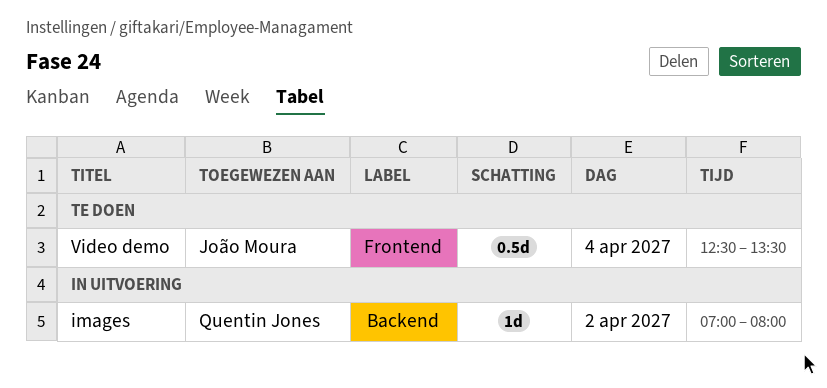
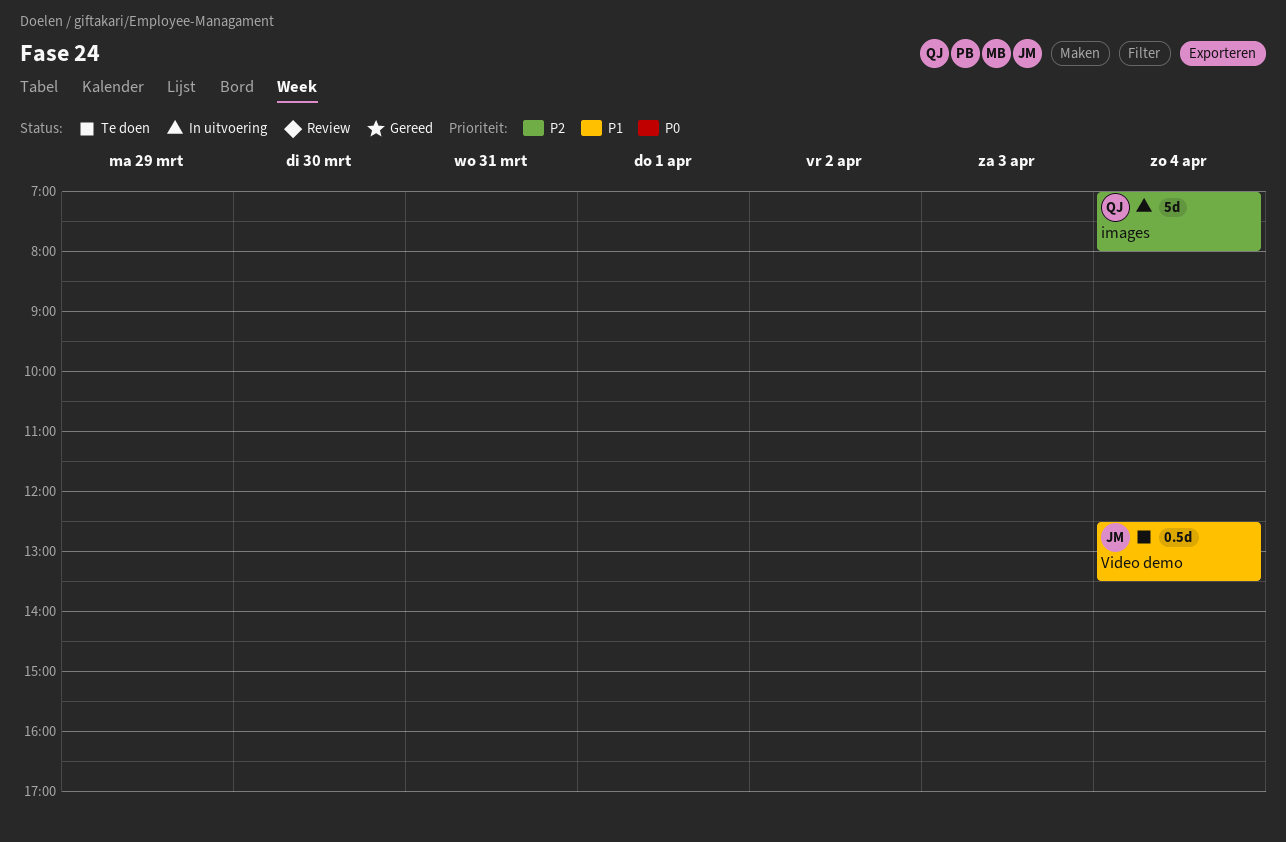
images, estimate: 1d -> 5d
images, day: Apr 2 -> Apr 4

